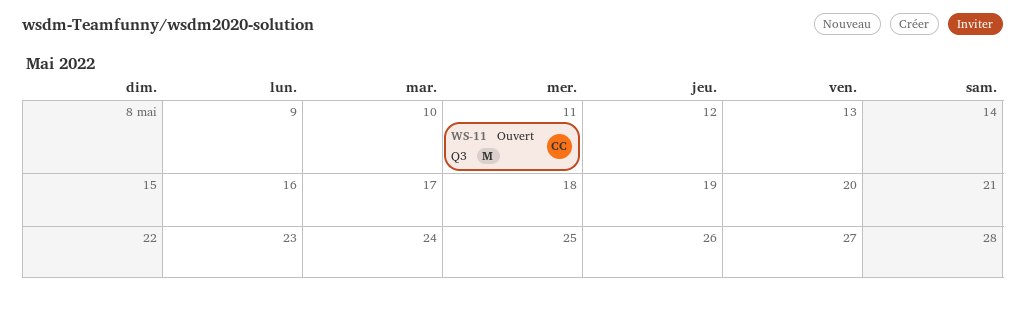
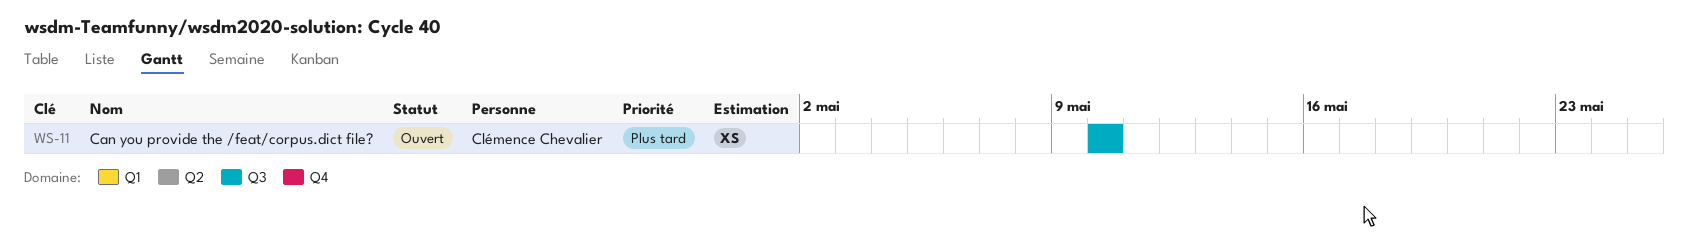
WS-11, estimate: M -> XS
WS-11, due: May 11 -> May 10

